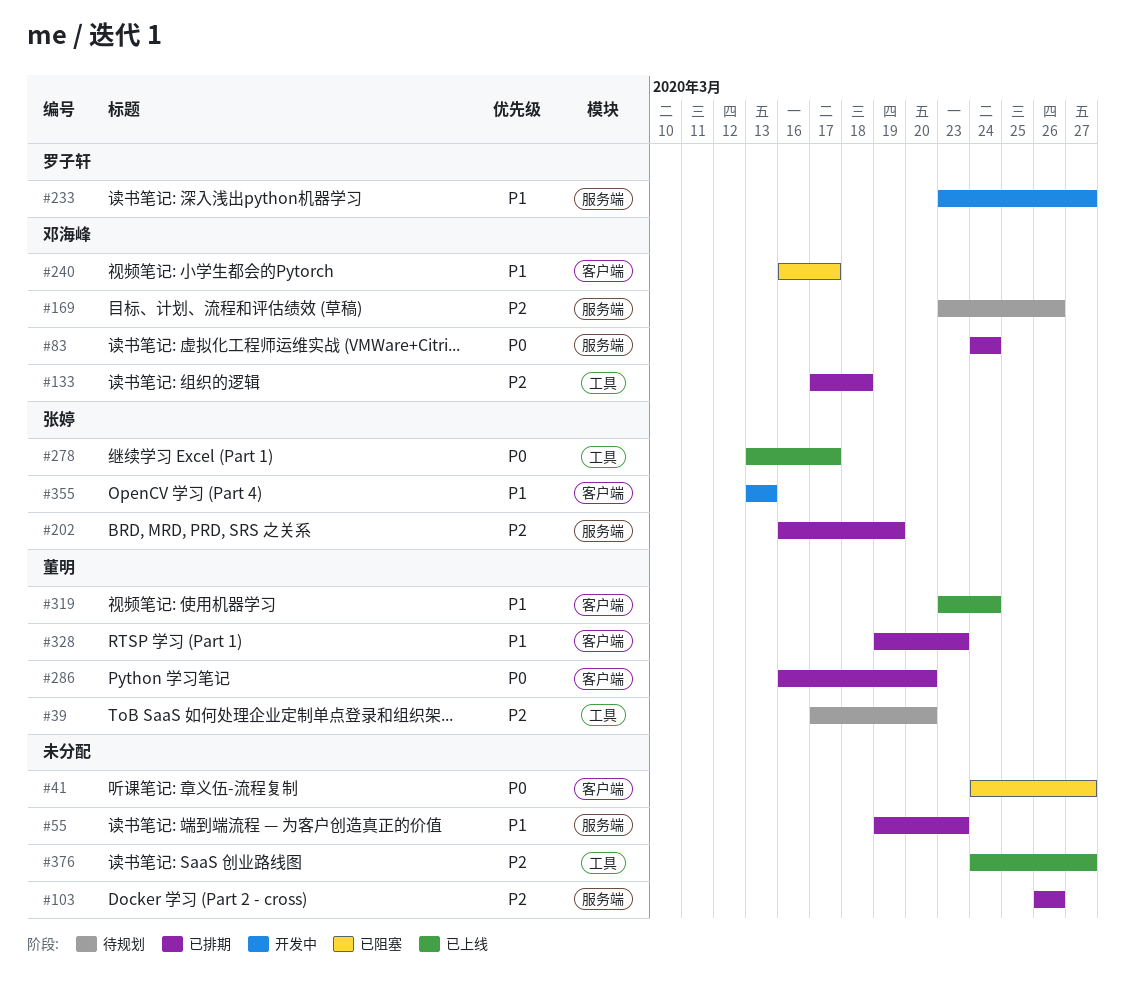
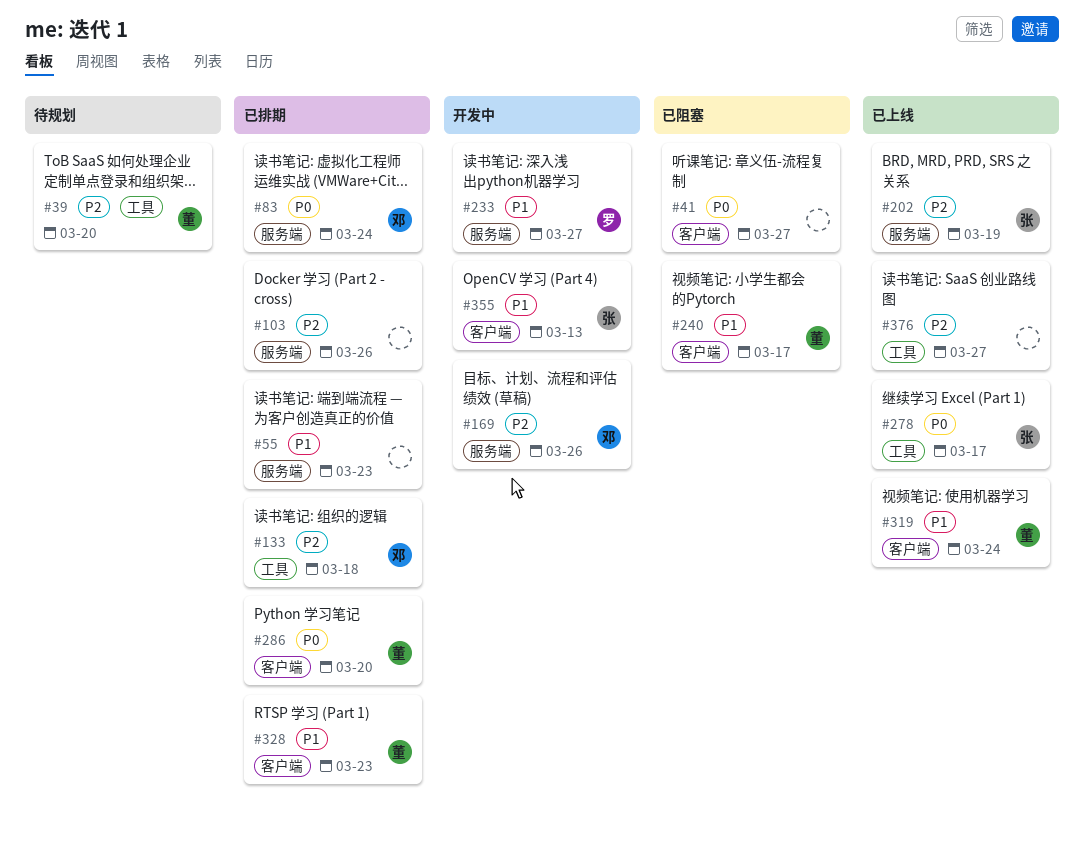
#169, status: 待规划 -> 开发中
#202, status: 已排期 -> 已上线
#240, owner: 邓海峰 -> 董明

